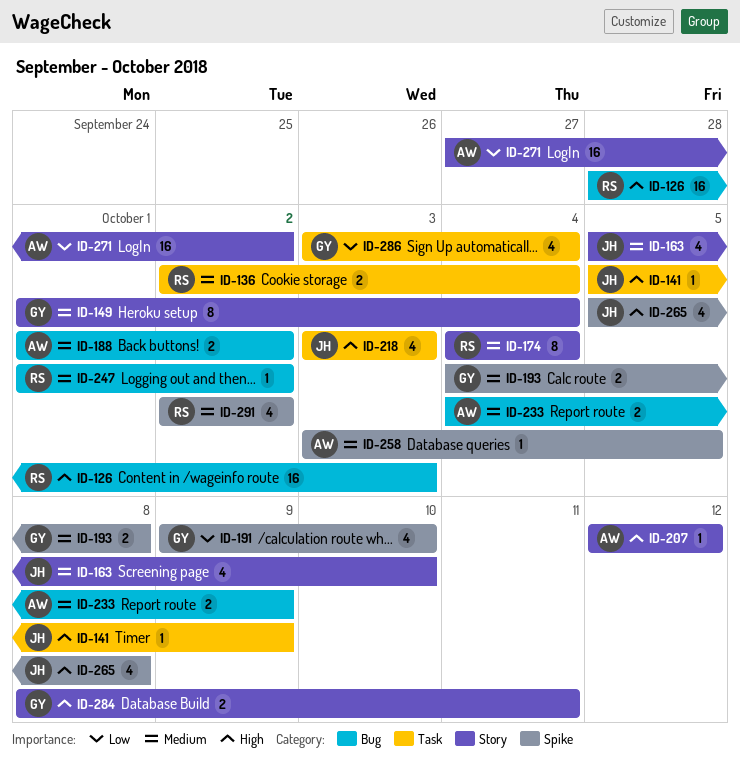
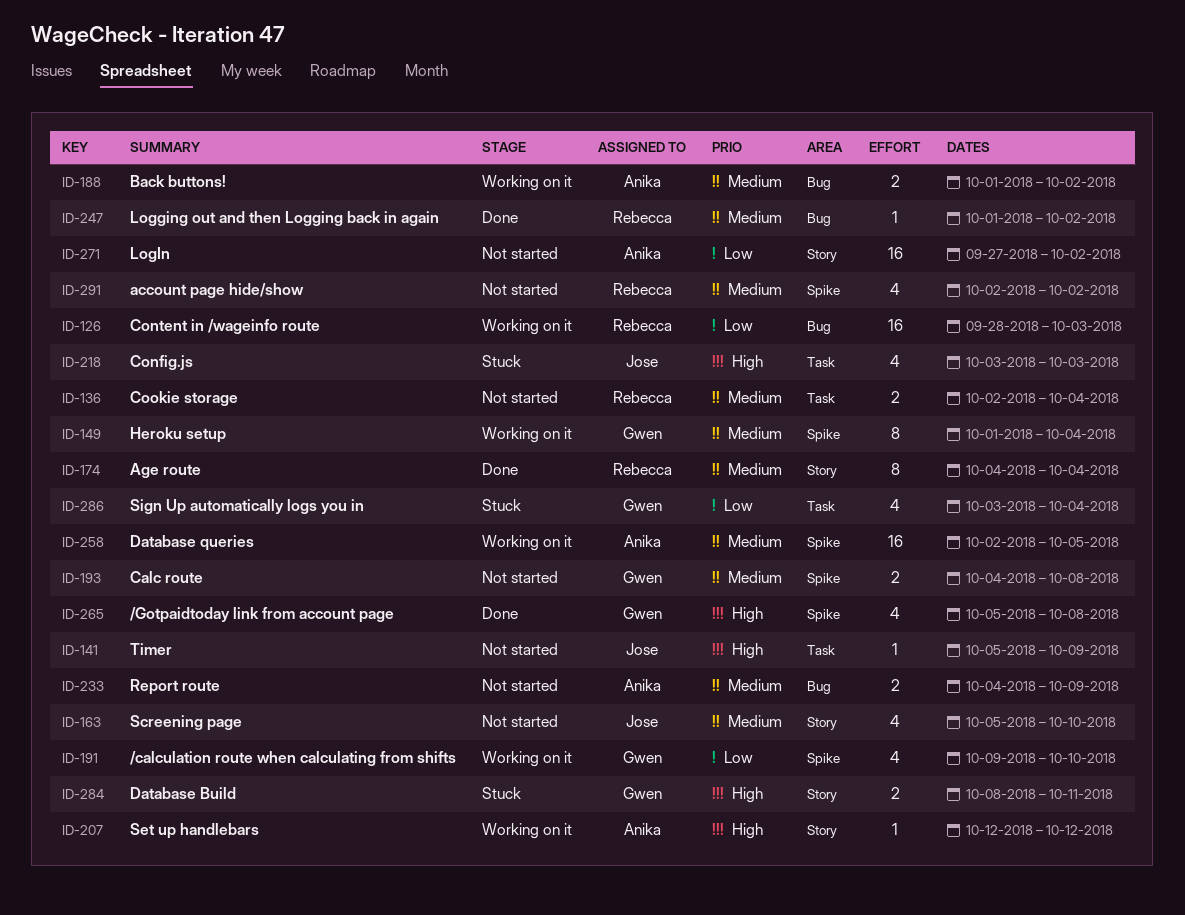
ID-126, priority: High -> Low
ID-149, label: Story -> Spike
ID-258, estimate: 1 -> 16
ID-258, start: Oct 3 -> Oct 2
ID-265, owner: Jose -> Gwen

